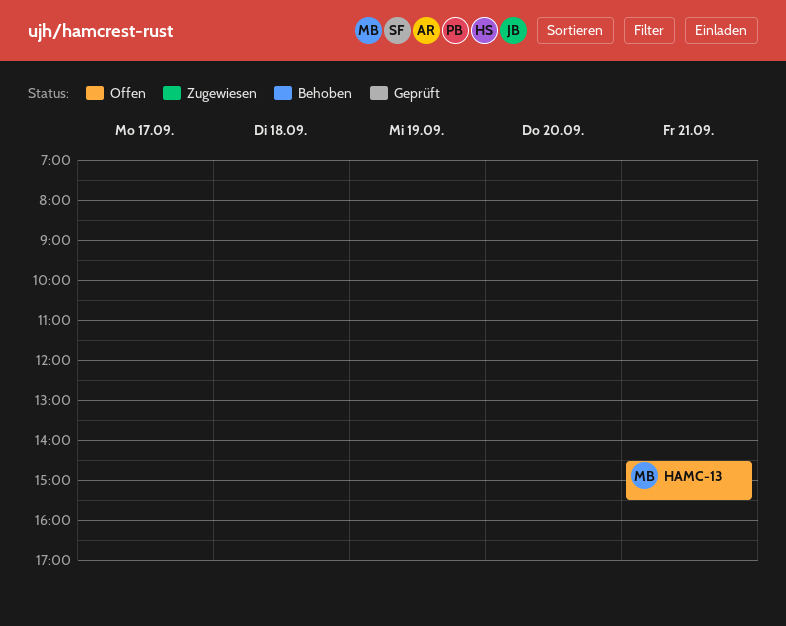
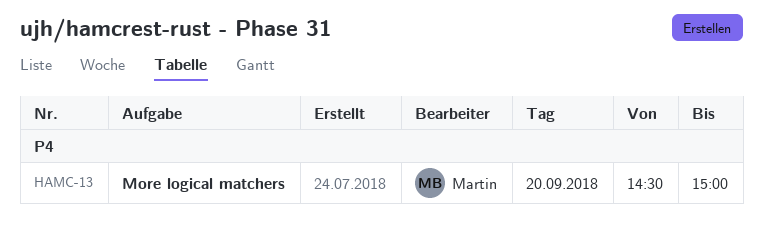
HAMC-13, day: Sep 21 -> Sep 20
HAMC-13, ends: 15:30 -> 15:00

